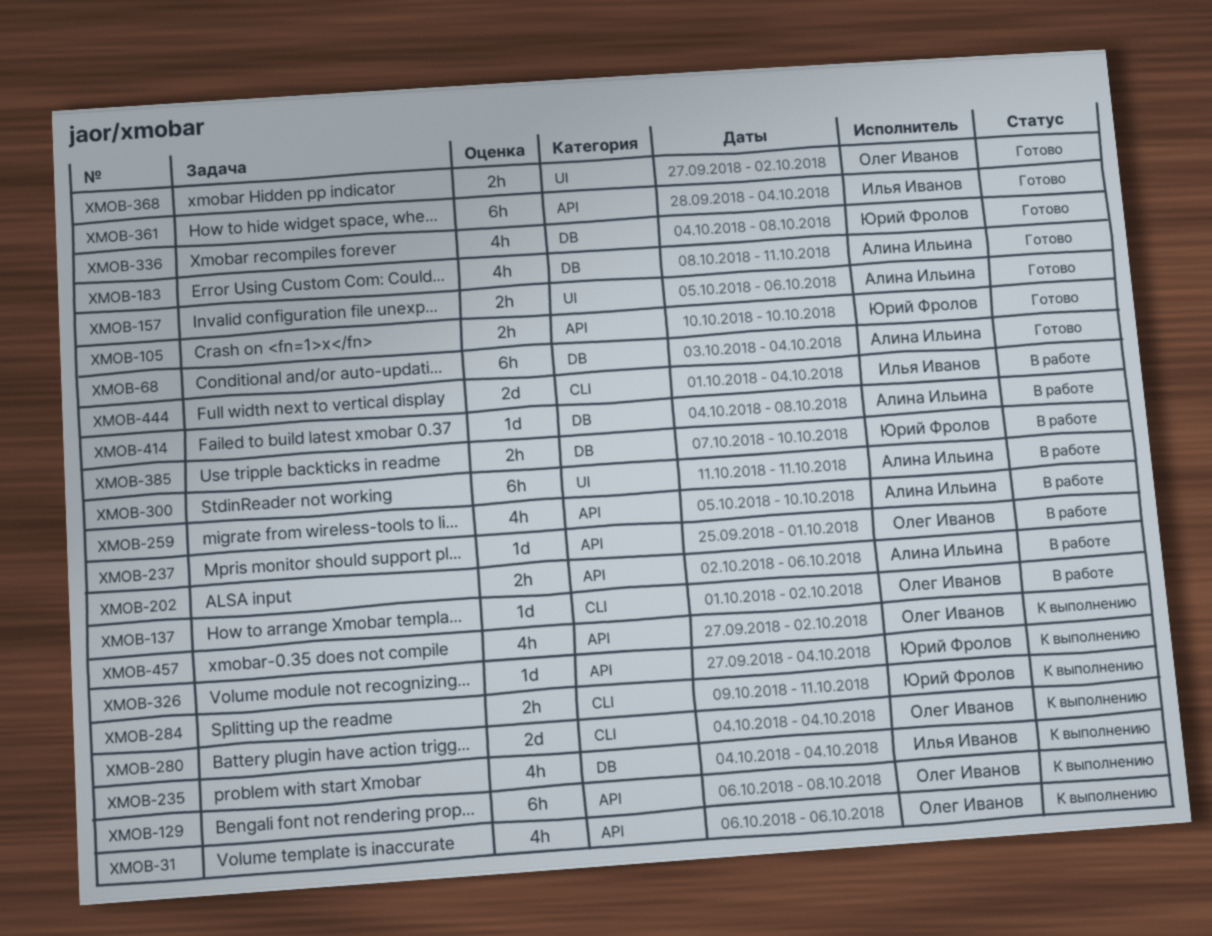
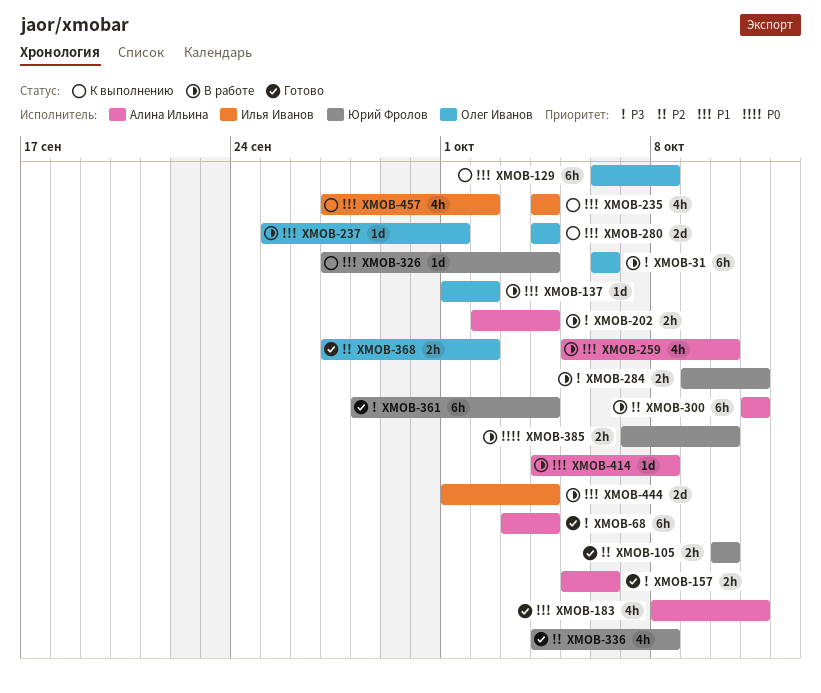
XMOB-31, status: К выполнению -> В работе
XMOB-31, estimate: 4h -> 6h
XMOB-202, due: Oct 6 -> Oct 4
XMOB-284, status: К выполнению -> В работе
XMOB-361, owner: Илья Иванов -> Юрий Фролов
XMOB-457, owner: Олег Иванов -> Илья Иванов

